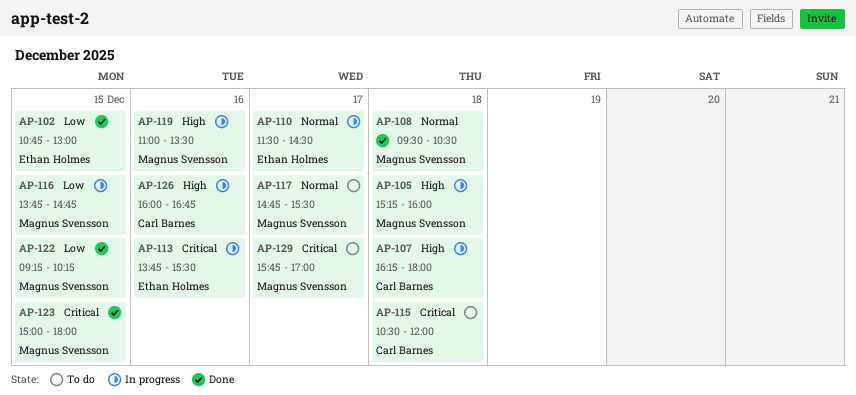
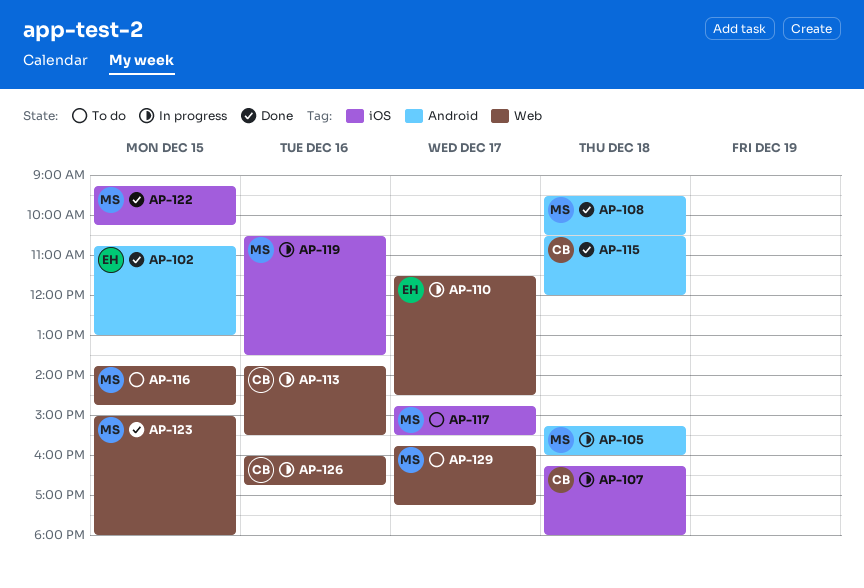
AP-113, owner: Ethan Holmes -> Carl Barnes
AP-115, status: To do -> Done
AP-116, status: In progress -> To do
AP-119, begins: 11:00 -> 10:30
AP-129, ends: 17:00 -> 17:15

